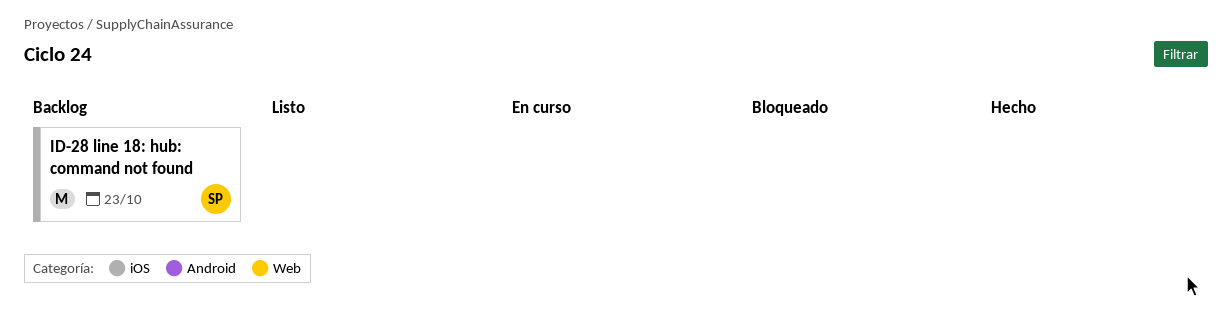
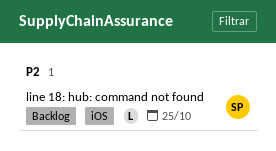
line 18: hub: command not found, estimate: M -> L
line 18: hub: command not found, due: Oct 23 -> Oct 25

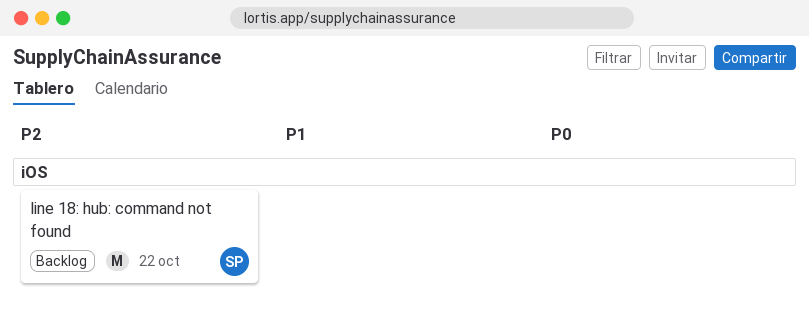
line 18: hub: command not found, estimate: L -> M
line 18: hub: command not found, due: Oct 25 -> Oct 22

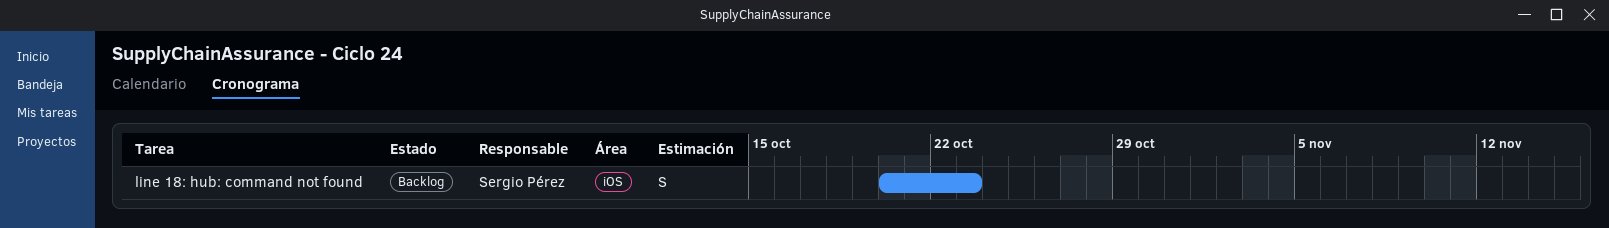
line 18: hub: command not found, estimate: M -> S
line 18: hub: command not found, due: Oct 22 -> Oct 23

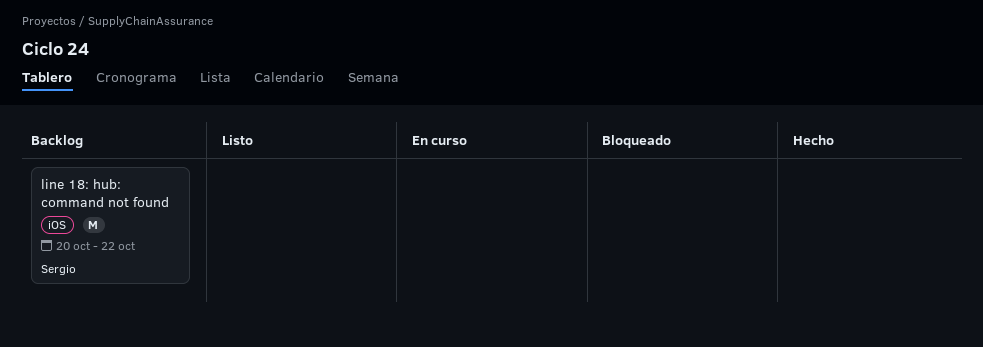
line 18: hub: command not found, estimate: S -> M
line 18: hub: command not found, due: Oct 23 -> Oct 22

